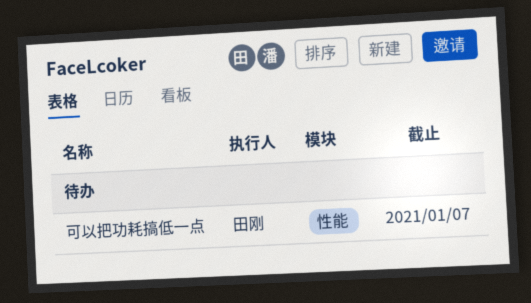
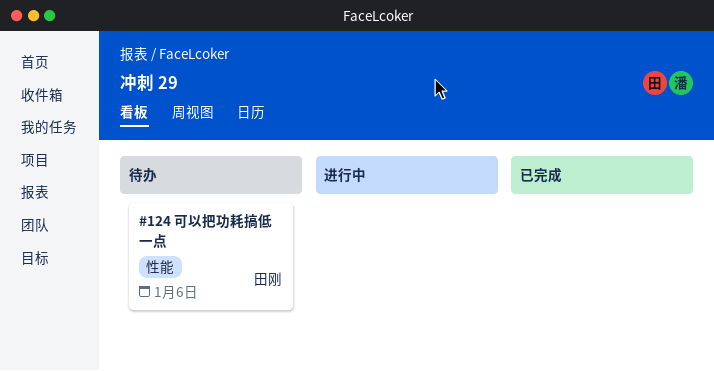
可以把功耗搞低一点, due: Jan 7 -> Jan 6

